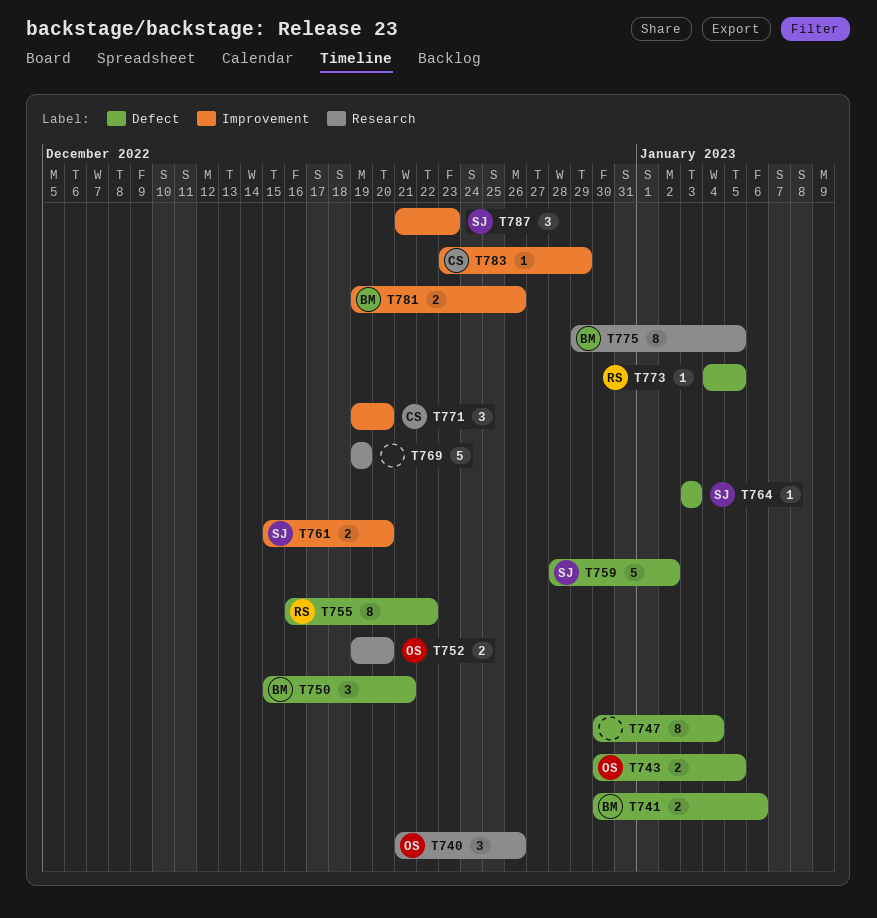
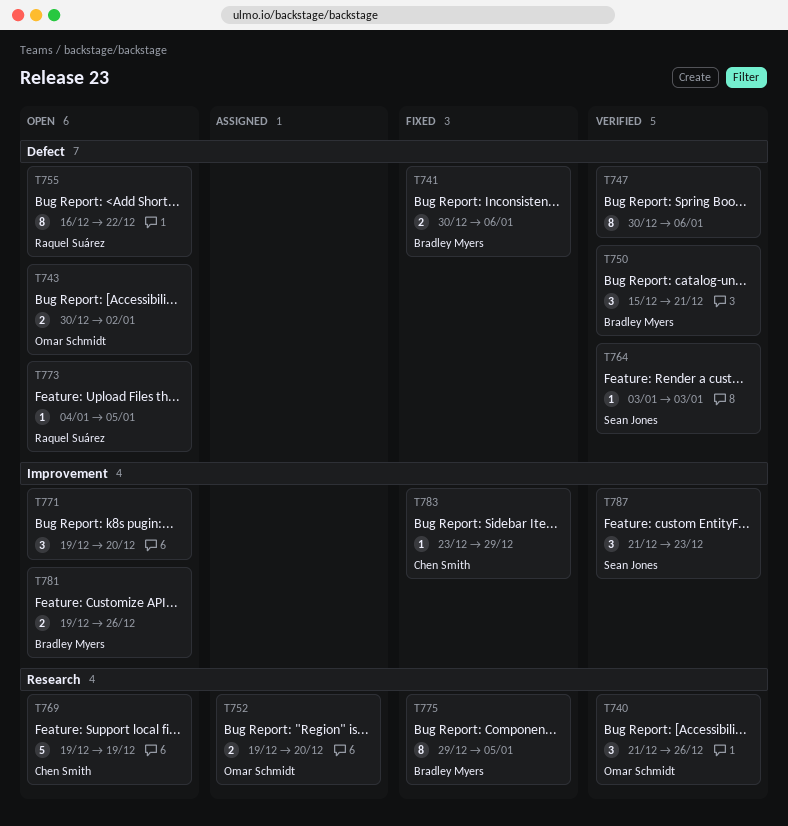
T743, due: Jan 5 -> Jan 2
T747, due: Jan 4 -> Jan 6
T759: present -> none
T761: present -> none
T769, owner: none -> Chen Smith
T771, owner: Chen Smith -> none

